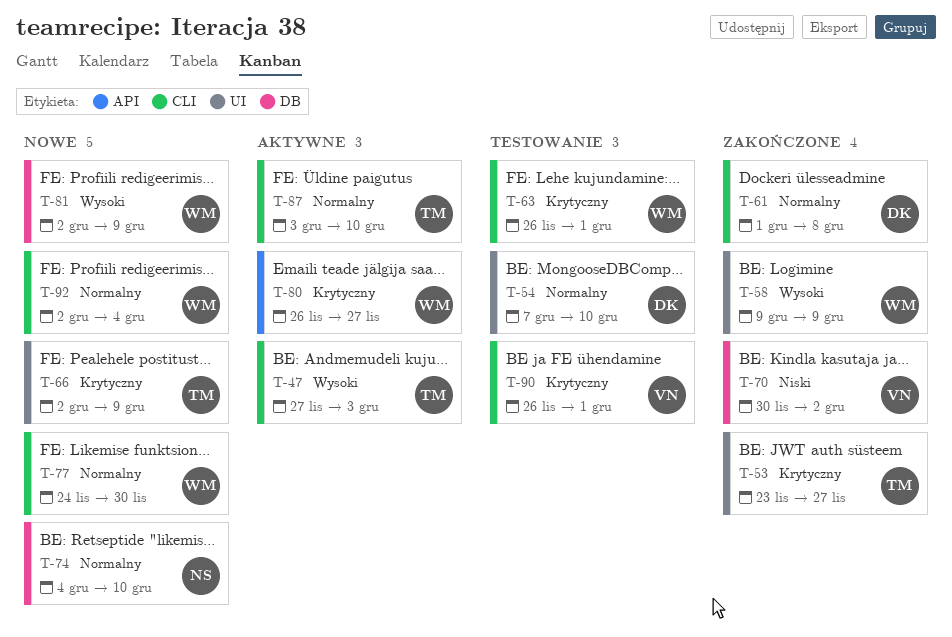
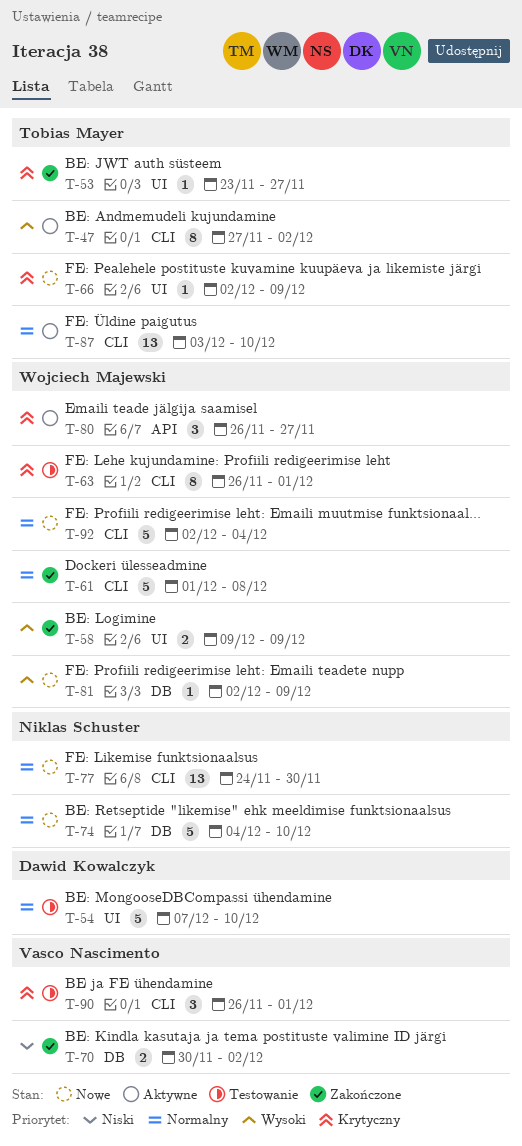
T-47, due: Dec 3 -> Dec 2
T-61, owner: Dawid Kowalczyk -> Wojciech Majewski
T-77, owner: Wojciech Majewski -> Niklas Schuster

